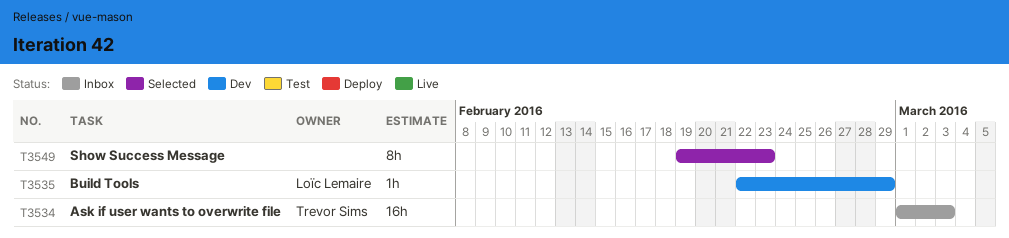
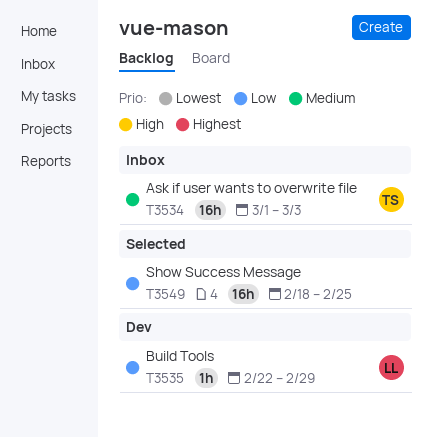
T3549, estimate: 8h -> 16h
T3549, start: Feb 19 -> Feb 18
T3549, due: Feb 23 -> Feb 25

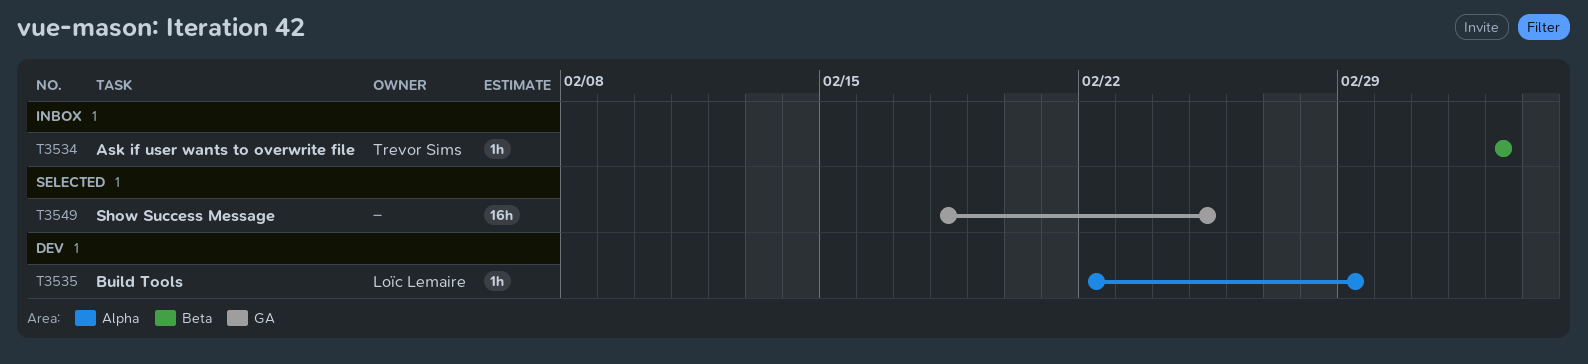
T3534, estimate: 16h -> 1h
T3534, start: Mar 1 -> Mar 4
T3534, due: Mar 3 -> Mar 4

